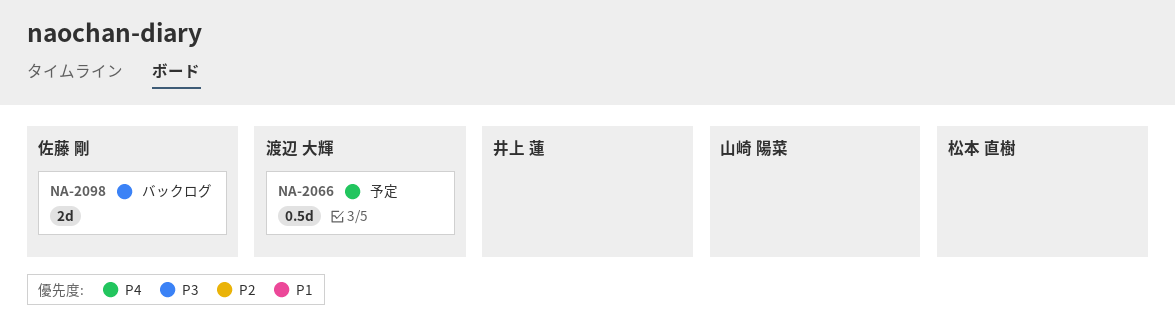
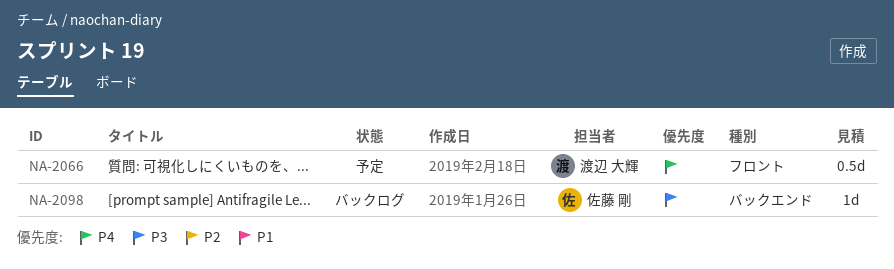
NA-2098, estimate: 2d -> 1d

